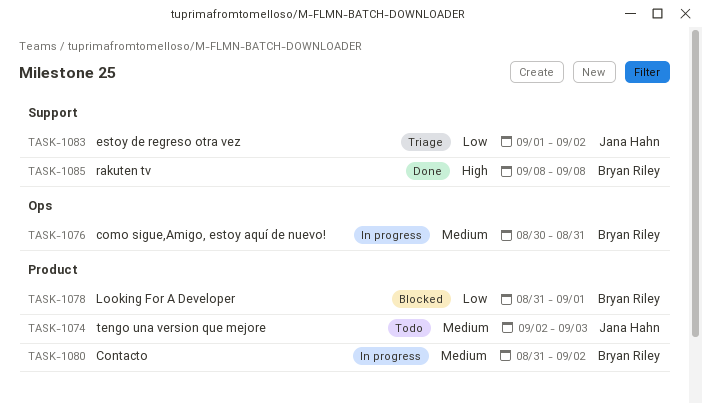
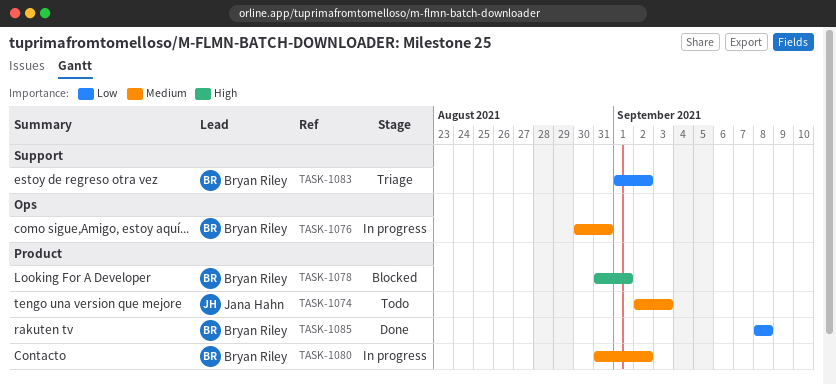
TASK-1078, priority: Low -> High
TASK-1083, owner: Jana Hahn -> Bryan Riley
TASK-1085, priority: High -> Low
TASK-1085, label: Support -> Product

